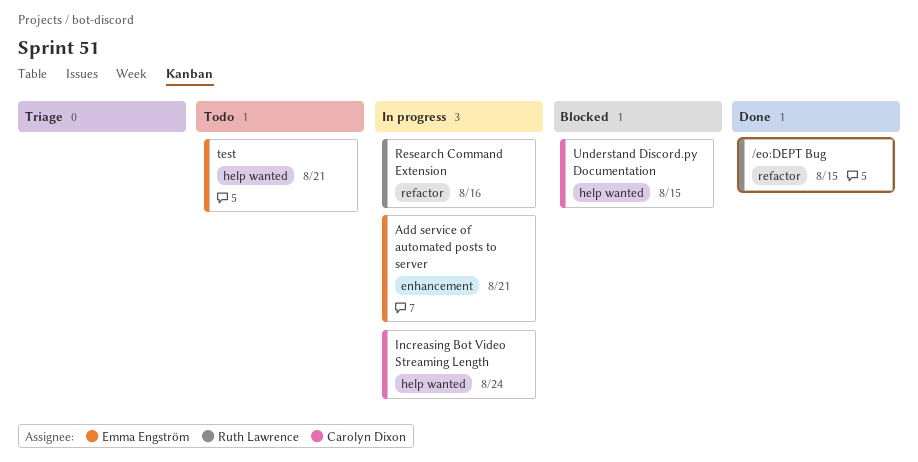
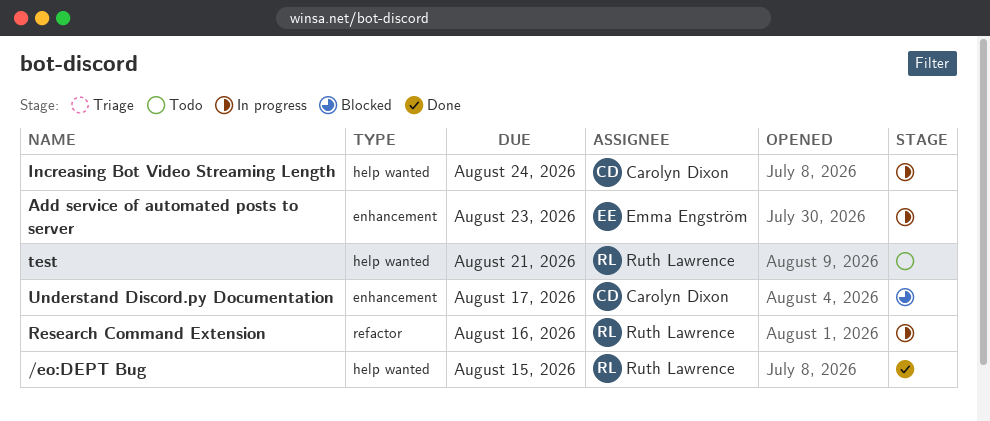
/eo:DEPT Bug, label: refactor -> help wanted
Add service of automated posts to server, due: Aug 21 -> Aug 23
test, owner: Emma Engström -> Ruth Lawrence
Understand Discord.py Documentation, label: help wanted -> enhancement
Understand Discord.py Documentation, due: Aug 15 -> Aug 17

